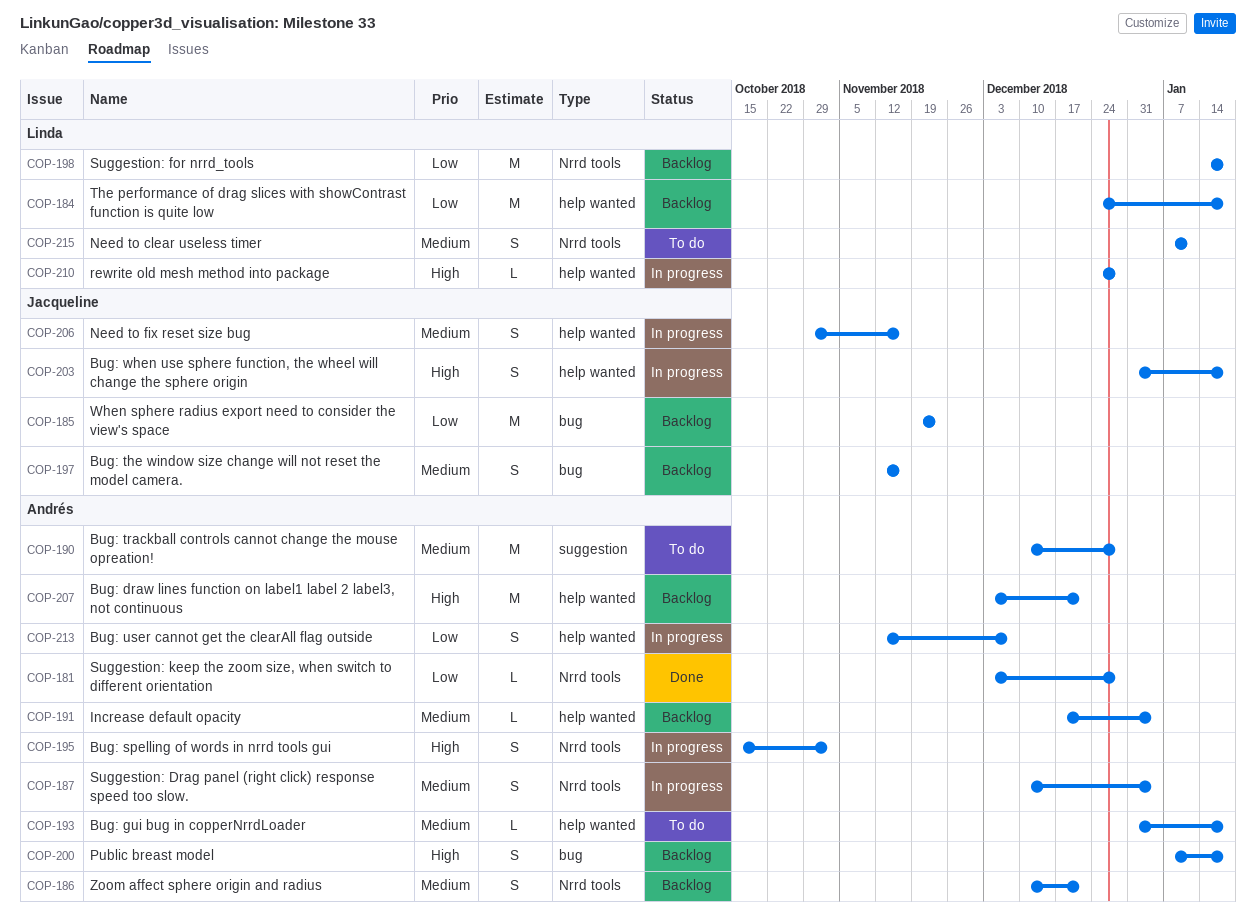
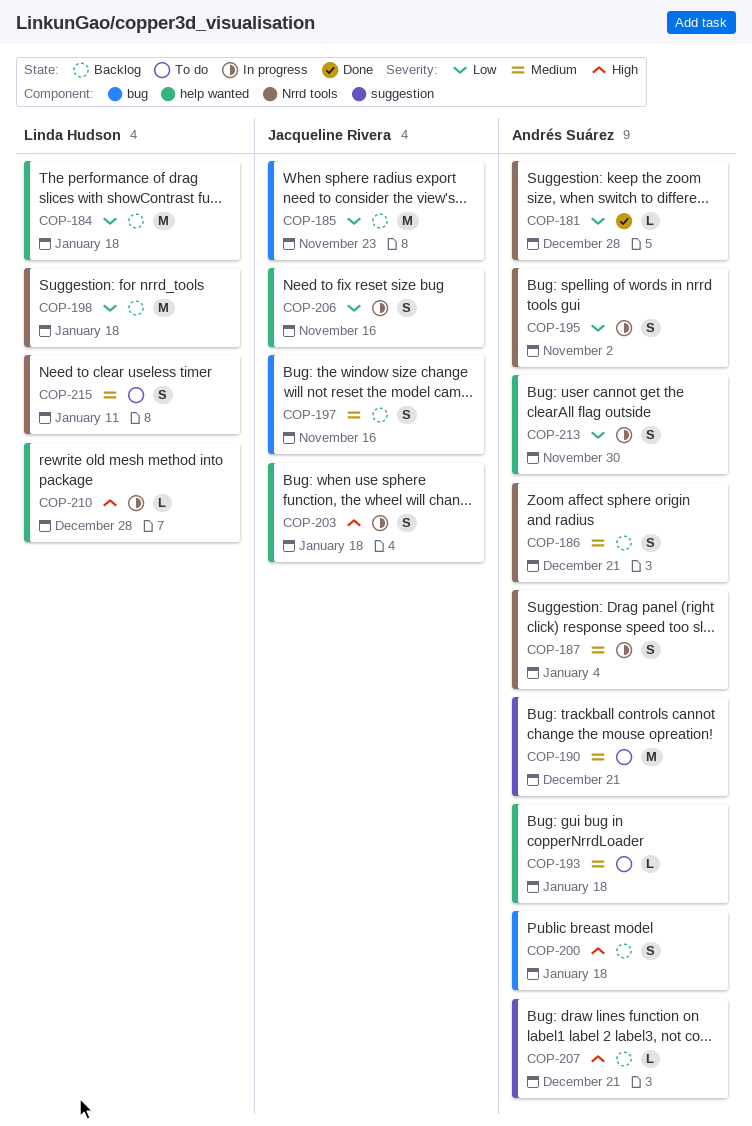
COP-190, due: Dec 28 -> Dec 21
COP-191: present -> none
COP-195, priority: High -> Low
COP-206, priority: Medium -> Low
COP-207, label: help wanted -> suggestion
COP-207, estimate: M -> L
COP-213, due: Dec 7 -> Nov 30

